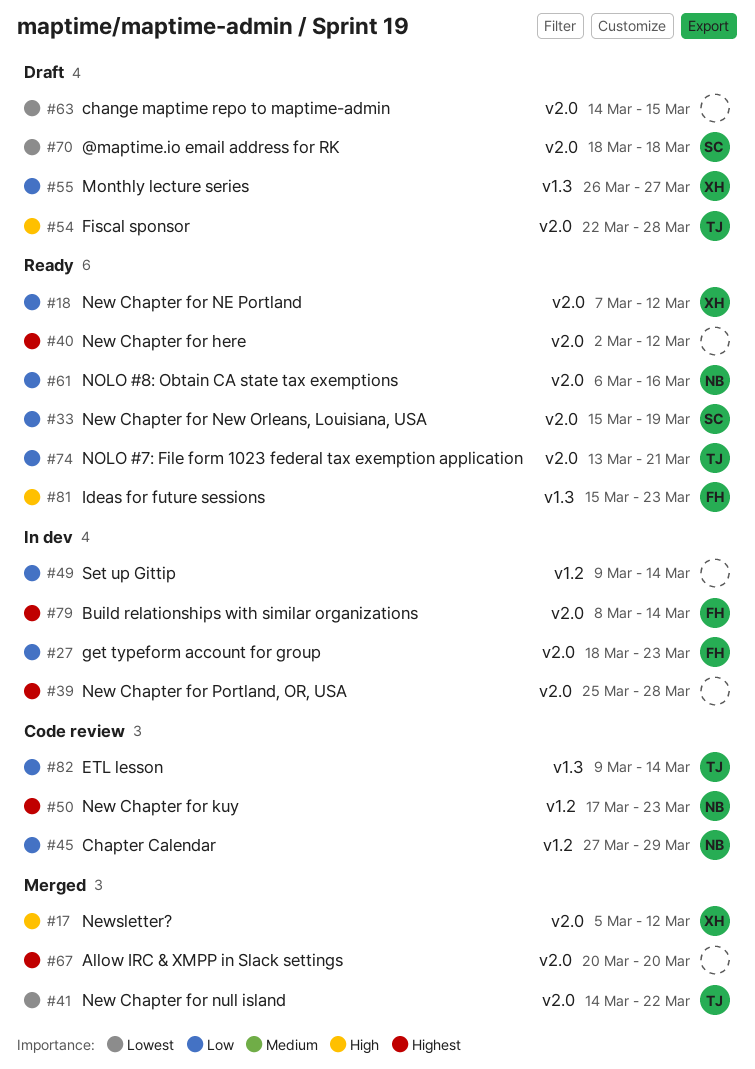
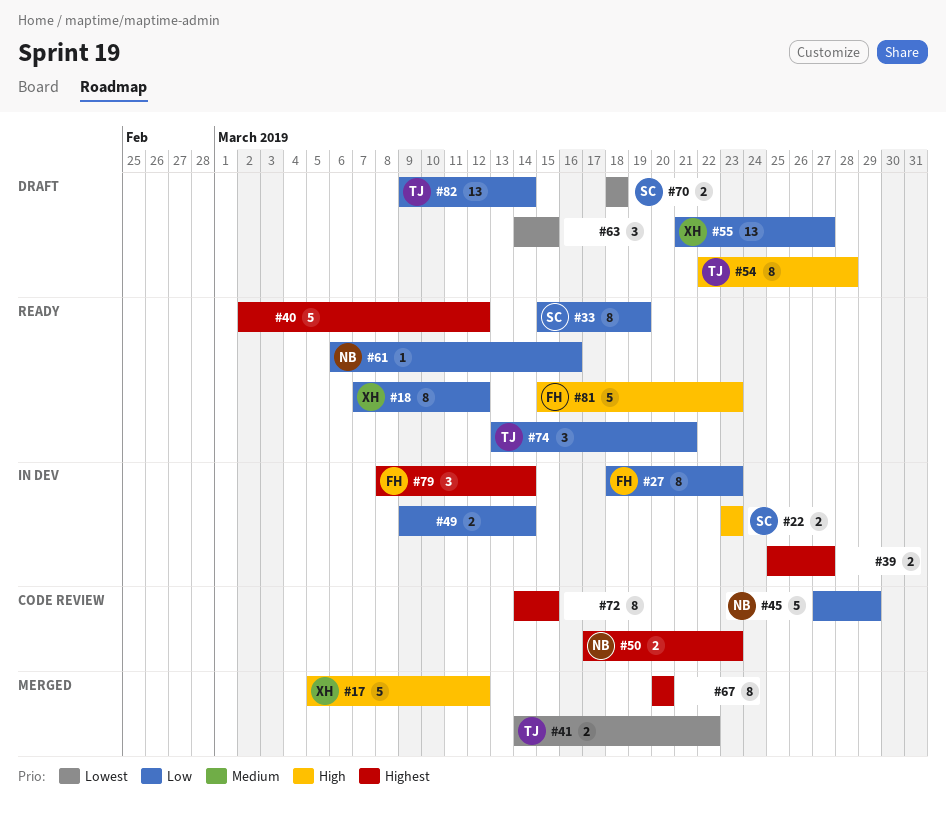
#22: none -> present
#39, due: Mar 28 -> Mar 27
#55, start: Mar 26 -> Mar 21
#72: none -> present
#82, status: Code review -> Draft

